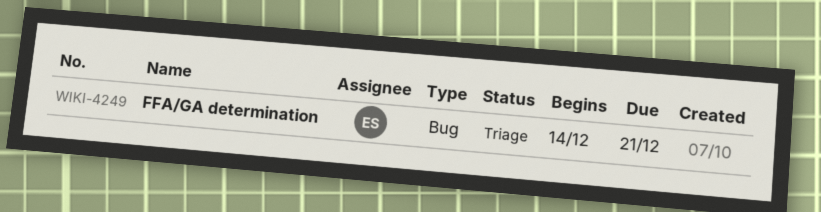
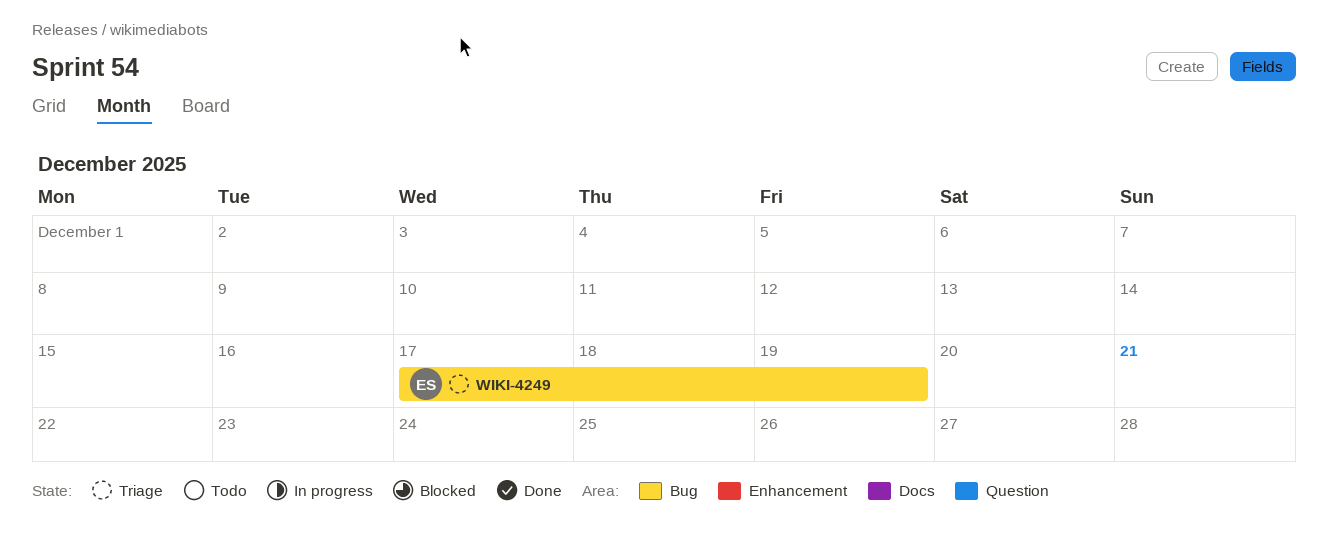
WIKI-4249, start: Dec 14 -> Dec 17
WIKI-4249, due: Dec 21 -> Dec 19

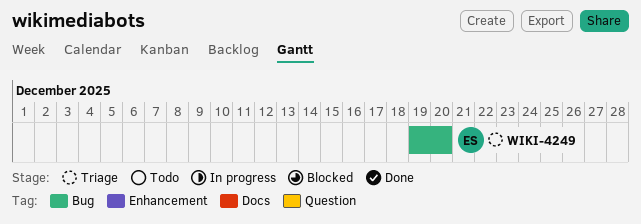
WIKI-4249, start: Dec 17 -> Dec 19
WIKI-4249, due: Dec 19 -> Dec 20

